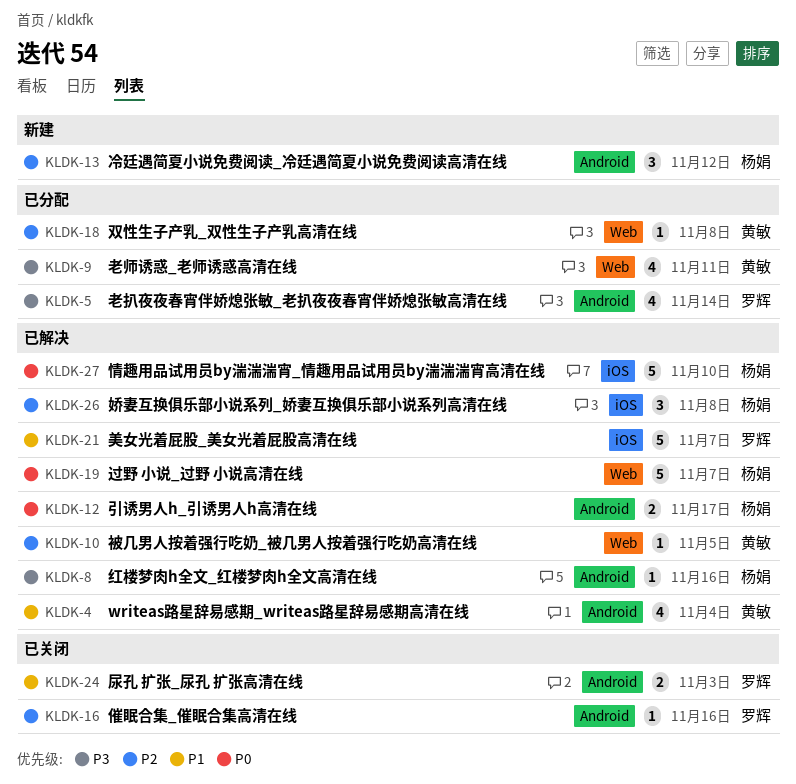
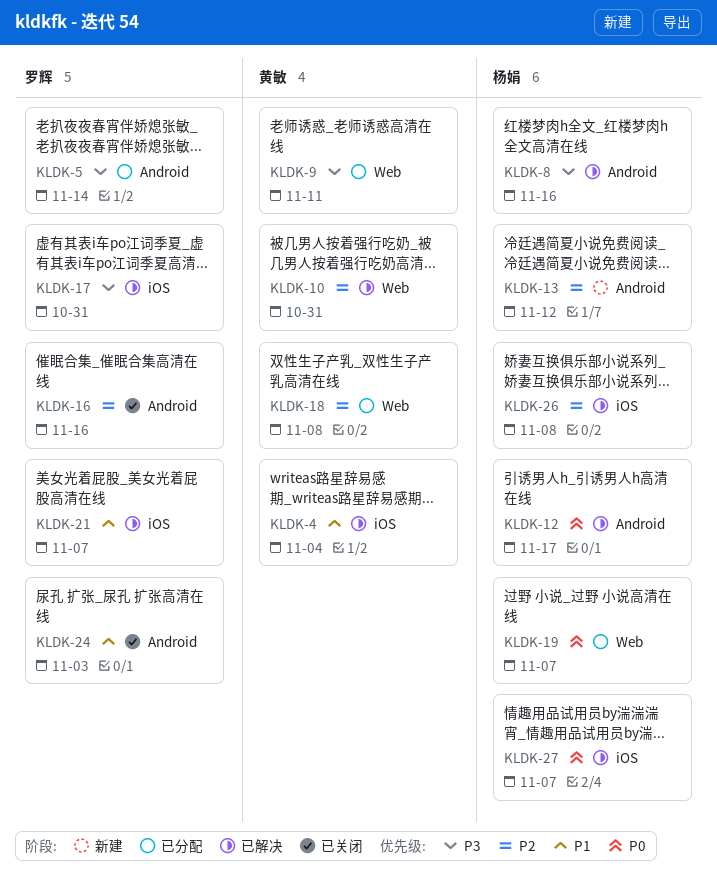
KLDK-4, label: Android -> iOS
KLDK-10, due: Nov 5 -> Oct 31
KLDK-17: none -> present
KLDK-19, status: 已解决 -> 已分配
KLDK-27, due: Nov 10 -> Nov 7

